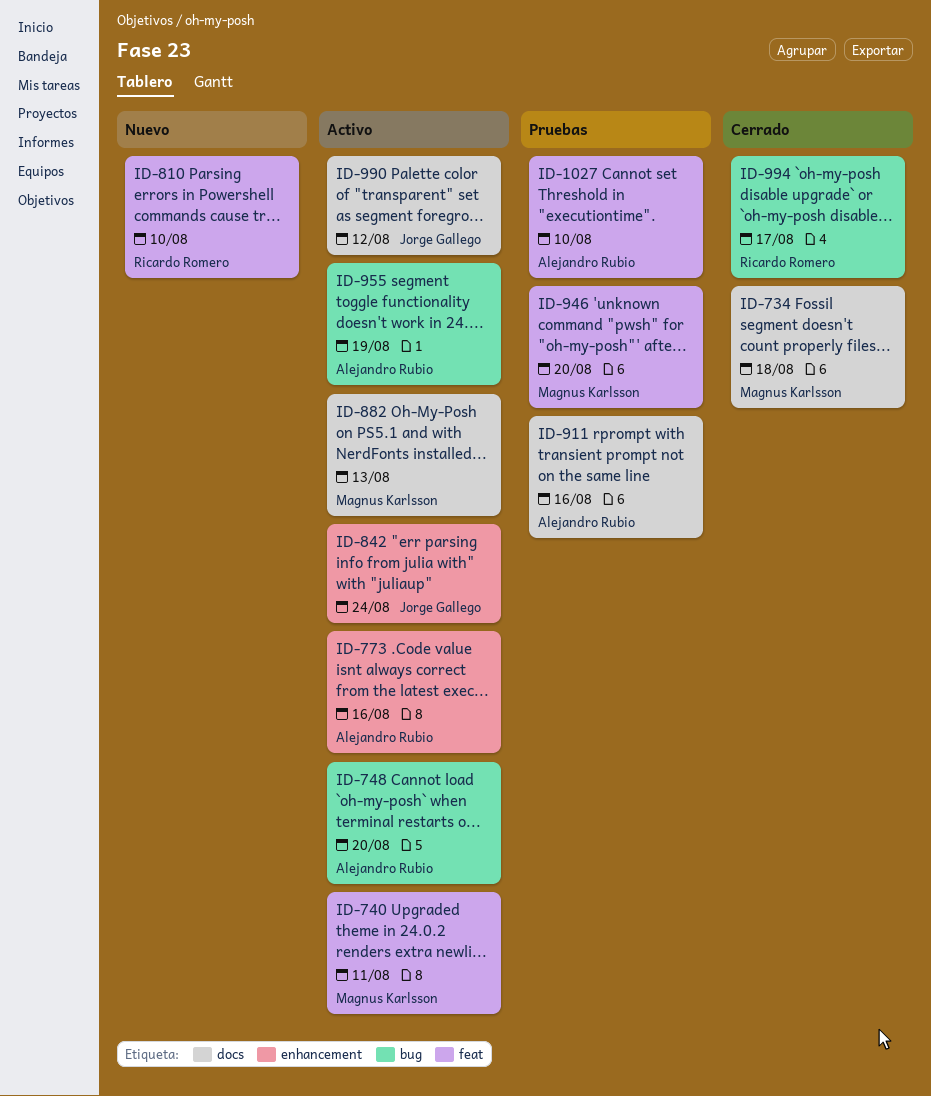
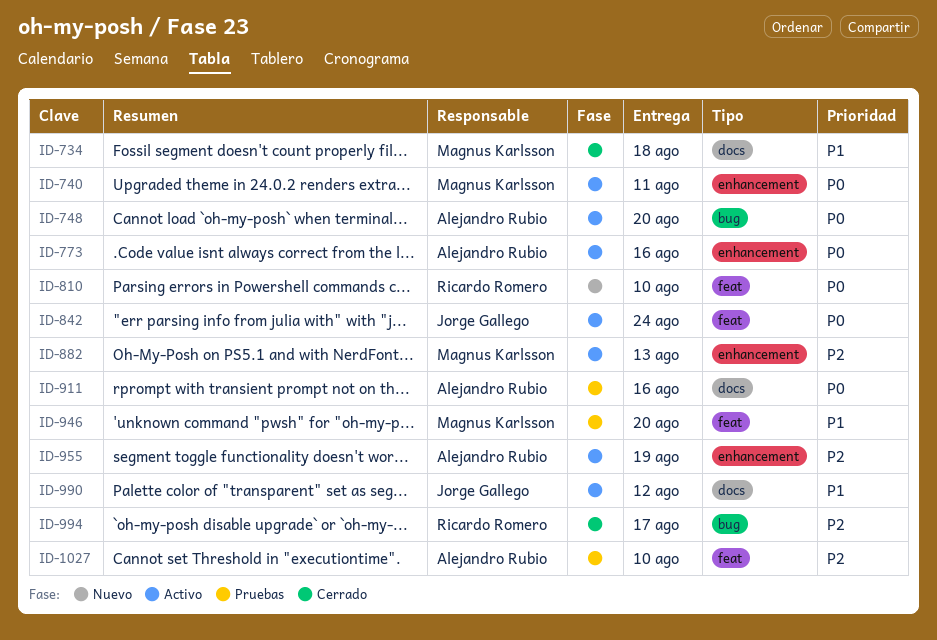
ID-740, label: feat -> enhancement
ID-842, label: enhancement -> feat
ID-882, label: docs -> enhancement
ID-955, label: bug -> enhancement

